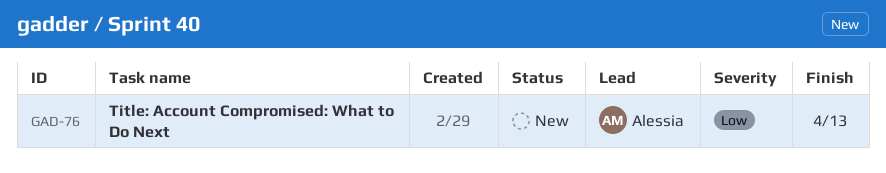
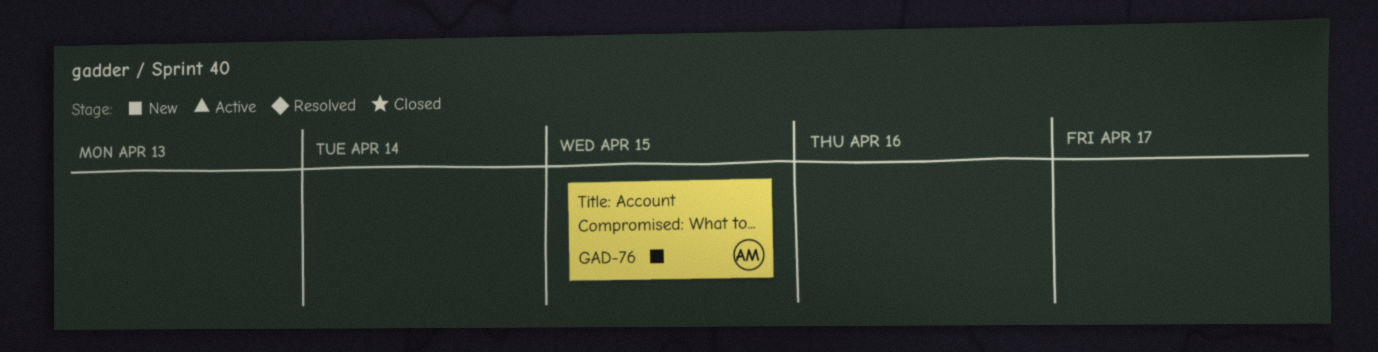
GAD-76, due: Apr 13 -> Apr 15

